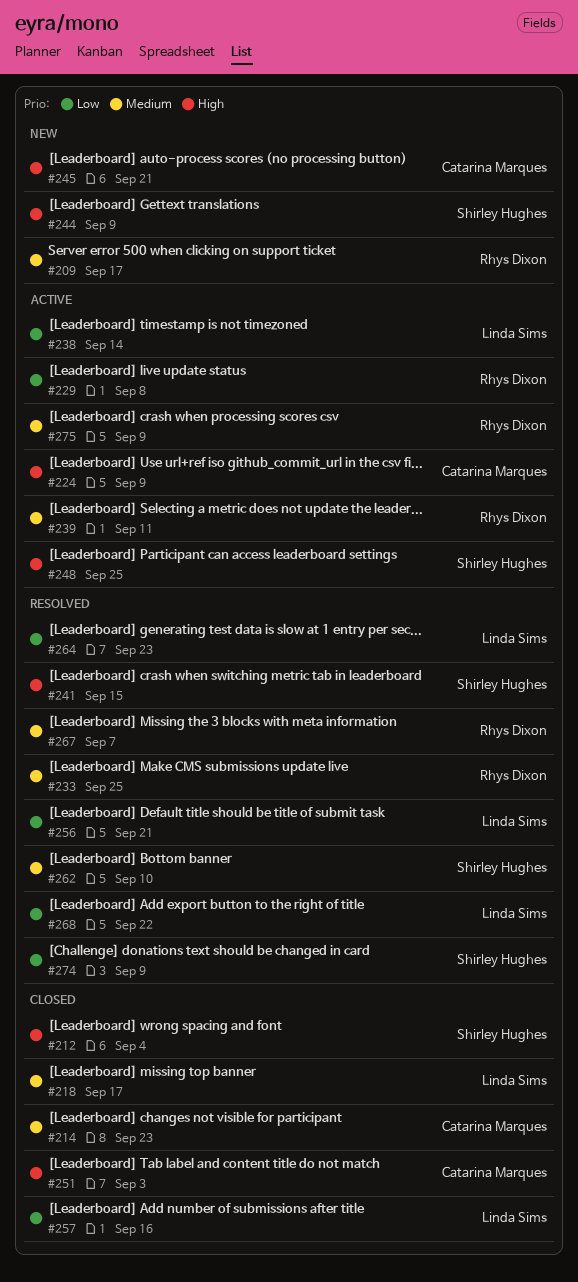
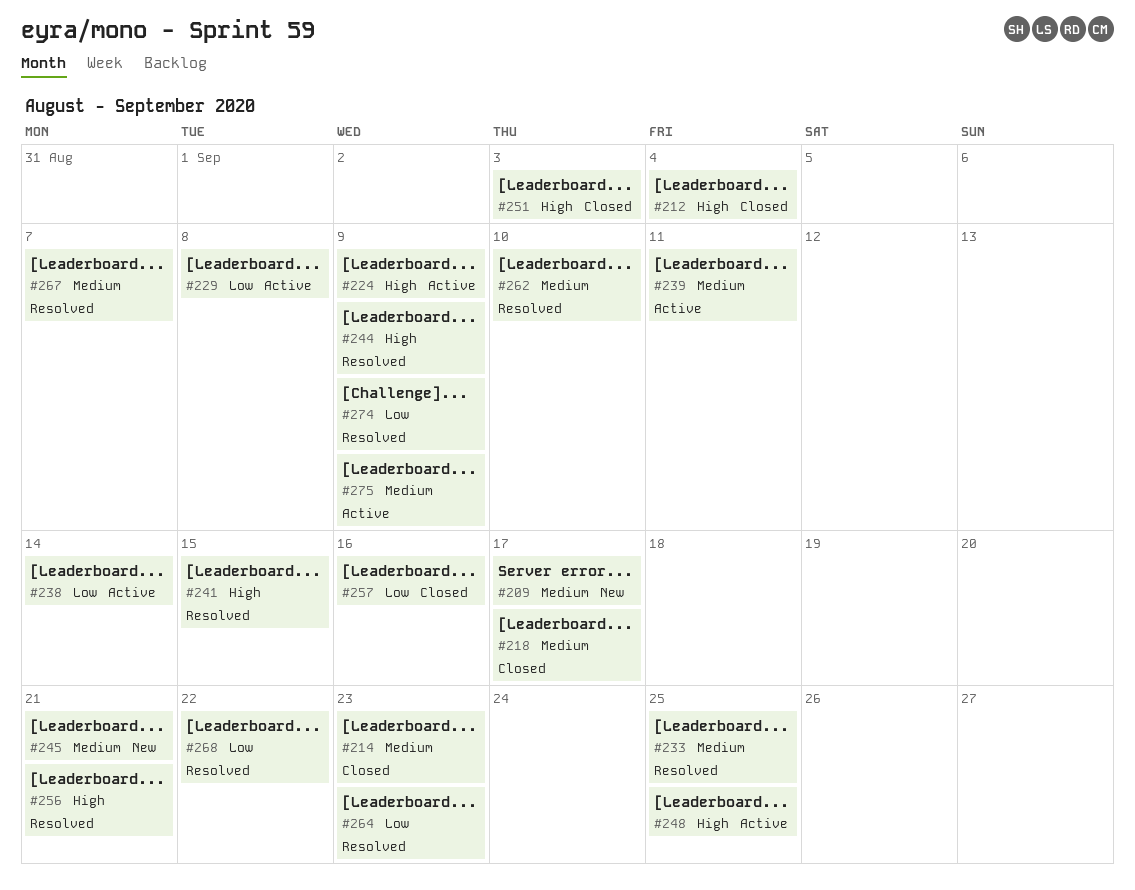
#244, status: New -> Resolved
#245, priority: High -> Medium
#256, priority: Low -> High

